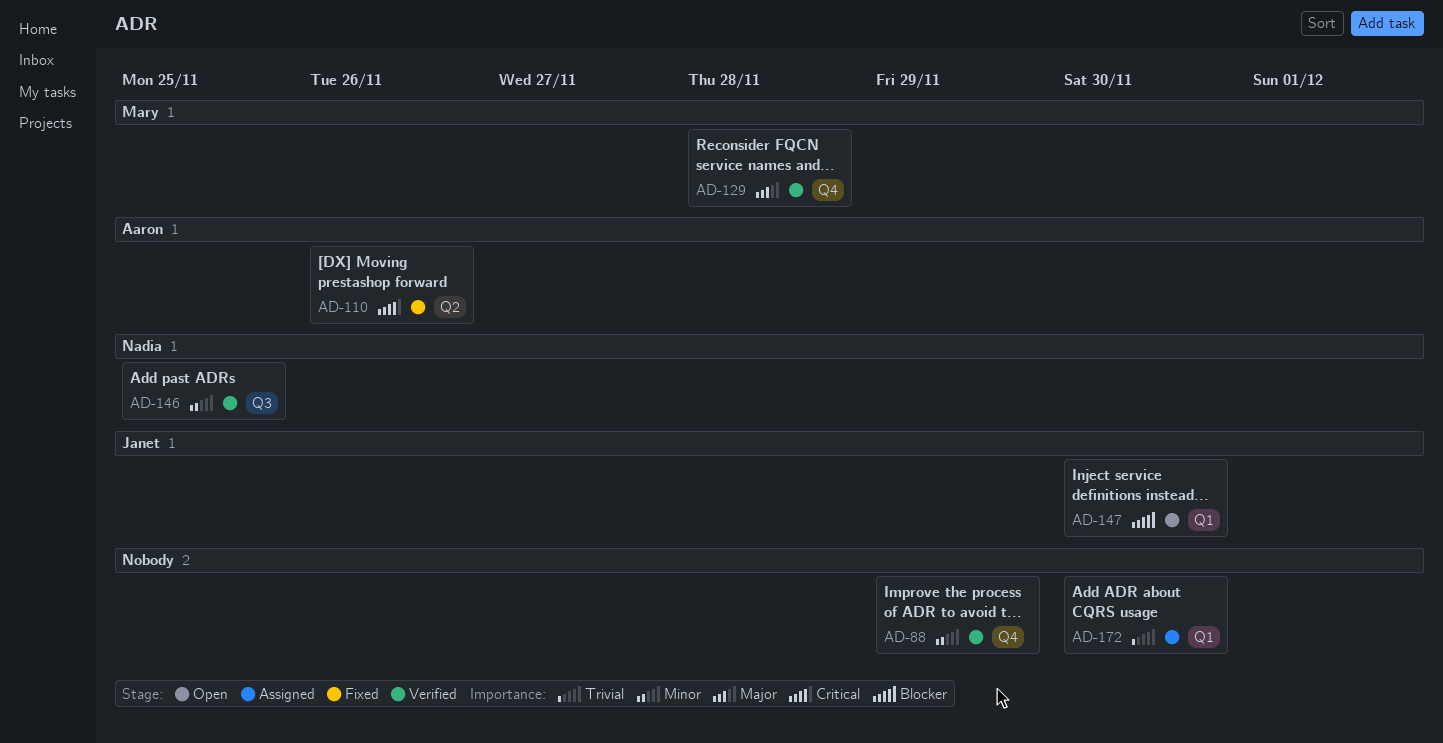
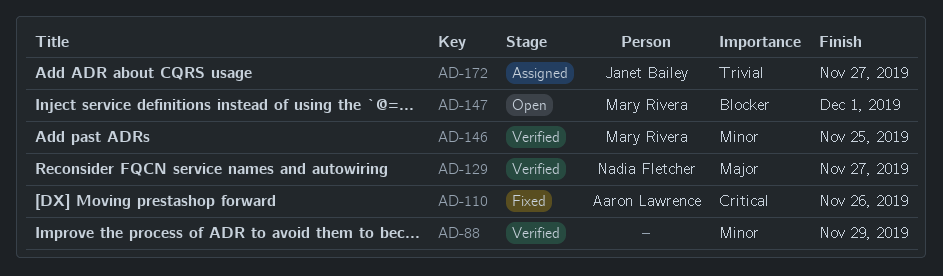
AD-129, owner: Mary Rivera -> Nadia Fletcher
AD-129, due: Nov 28 -> Nov 27
AD-146, owner: Nadia Fletcher -> Mary Rivera
AD-147, owner: Janet Bailey -> Mary Rivera
AD-147, due: Nov 30 -> Dec 1
AD-172, owner: none -> Janet Bailey
AD-172, due: Nov 30 -> Nov 27

